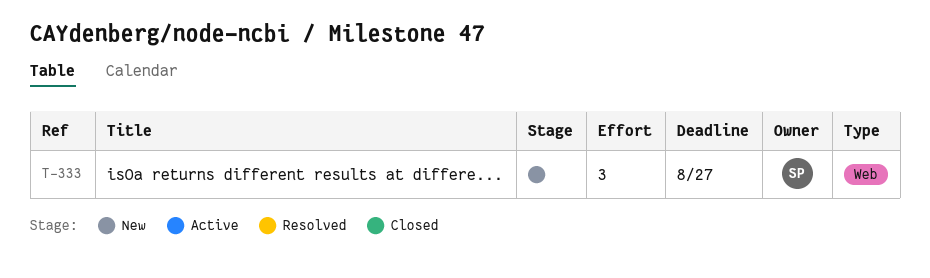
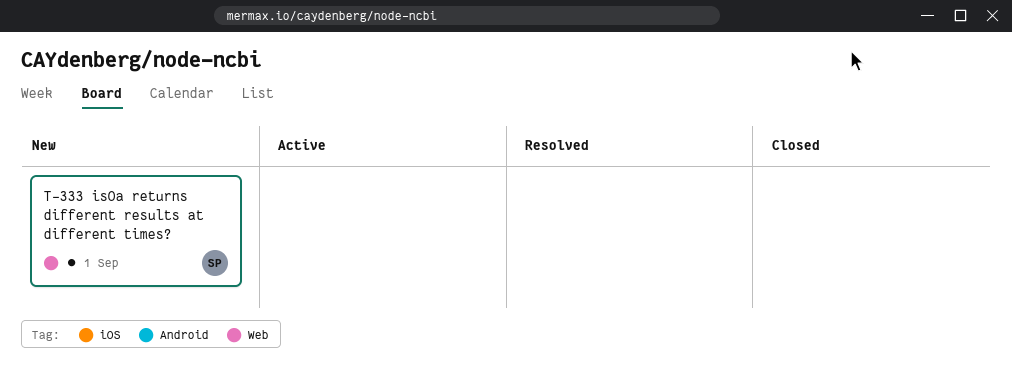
T-333, estimate: 3 -> 1
T-333, due: Aug 27 -> Sep 1

